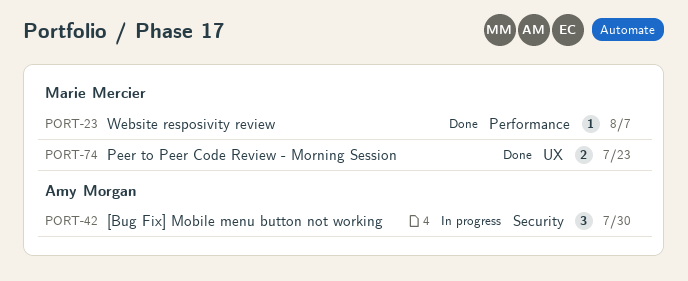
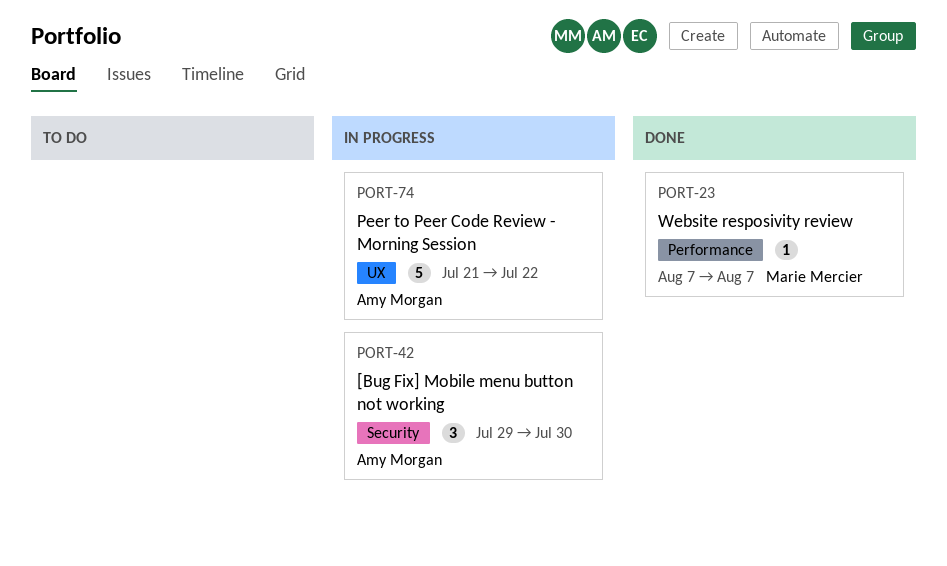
PORT-74, status: Done -> In progress
PORT-74, owner: Marie Mercier -> Amy Morgan
PORT-74, estimate: 2 -> 5
PORT-74, due: Jul 23 -> Jul 22

